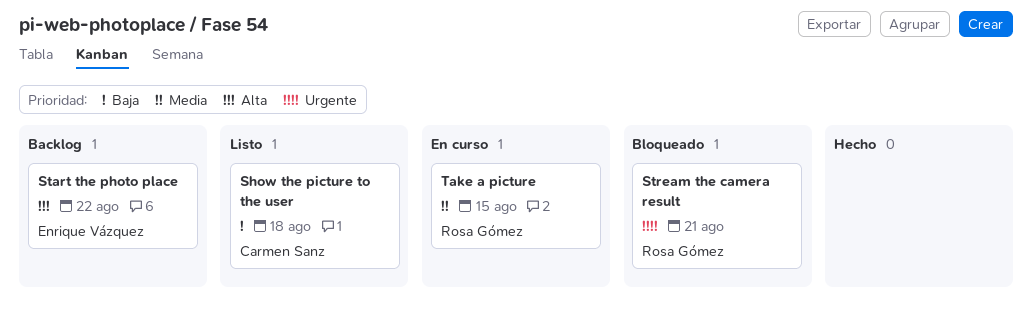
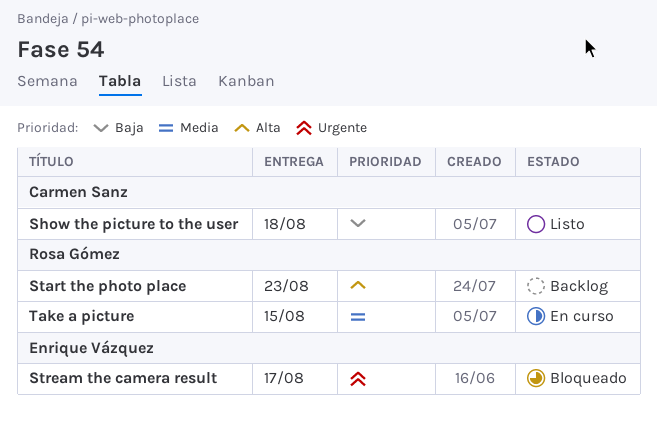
Start the photo place, owner: Enrique Vázquez -> Rosa Gómez
Start the photo place, due: Aug 22 -> Aug 23
Stream the camera result, owner: Rosa Gómez -> Enrique Vázquez
Stream the camera result, due: Aug 21 -> Aug 17

